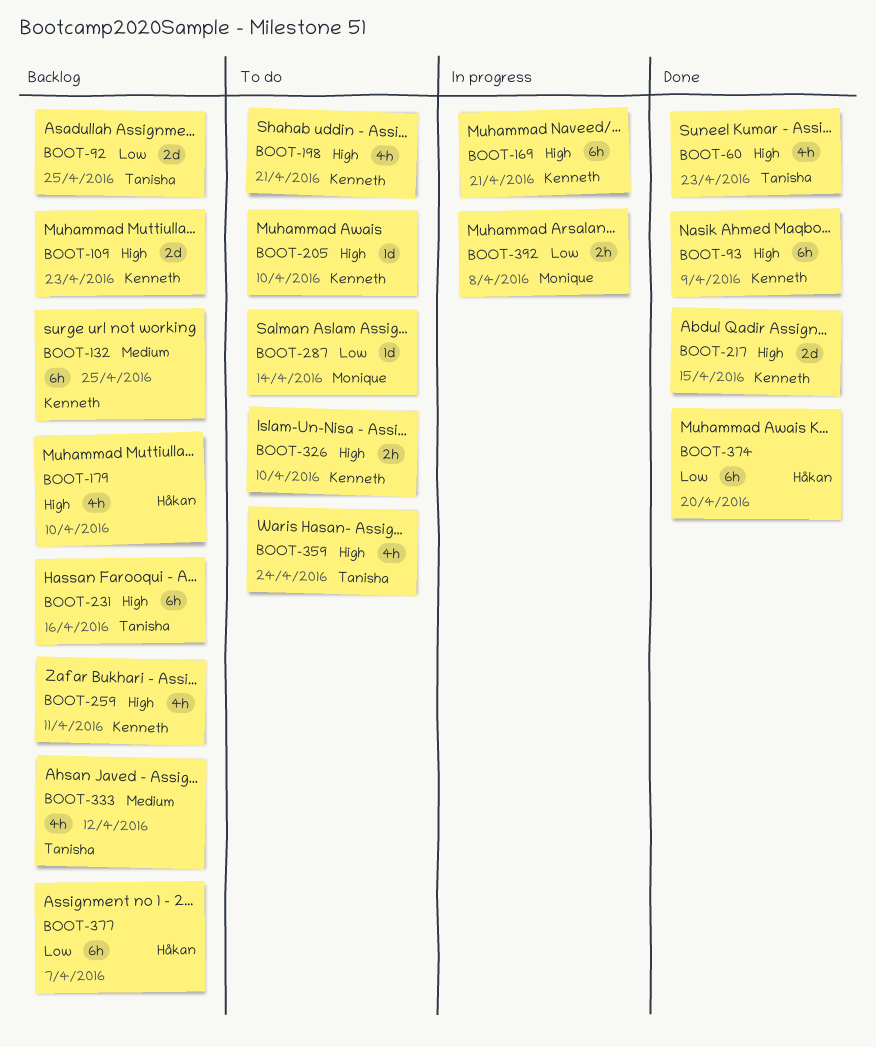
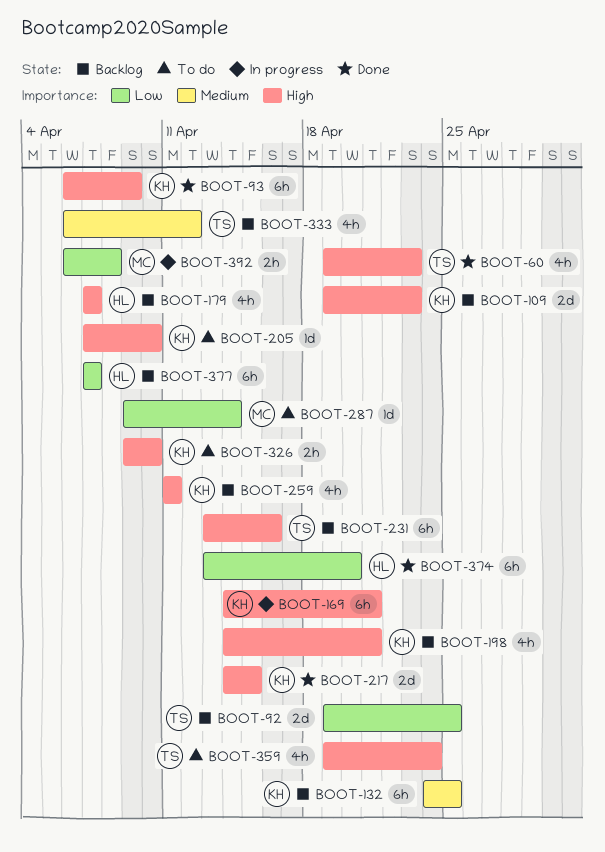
BOOT-179, due: Apr 10 -> Apr 7
BOOT-198, status: To do -> Backlog

